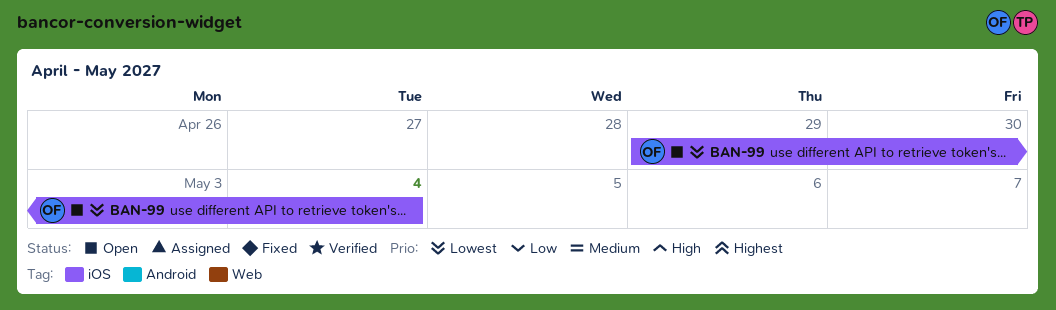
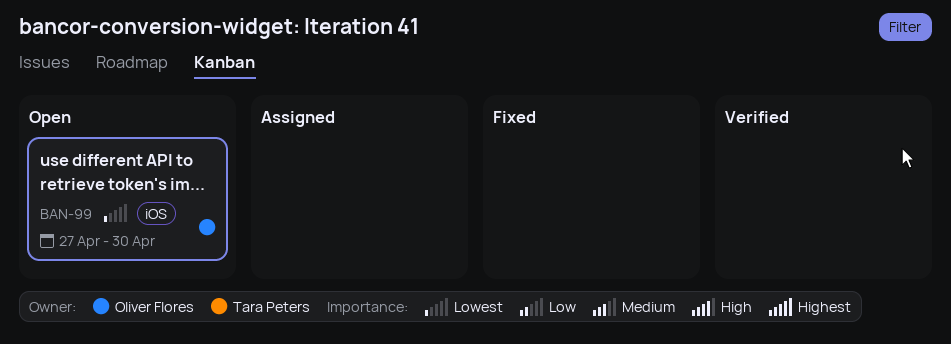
BAN-99, start: Apr 29 -> Apr 27
BAN-99, due: May 4 -> Apr 30

